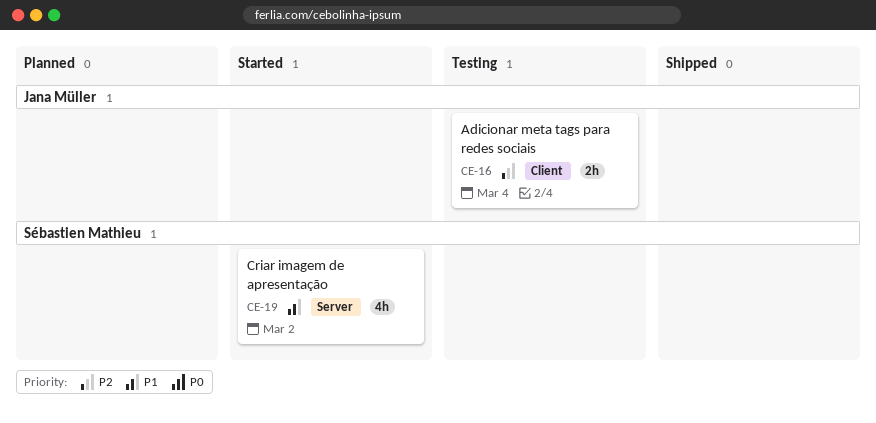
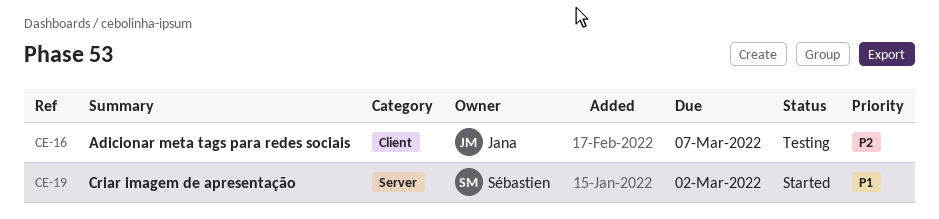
CE-16, due: Mar 4 -> Mar 7

